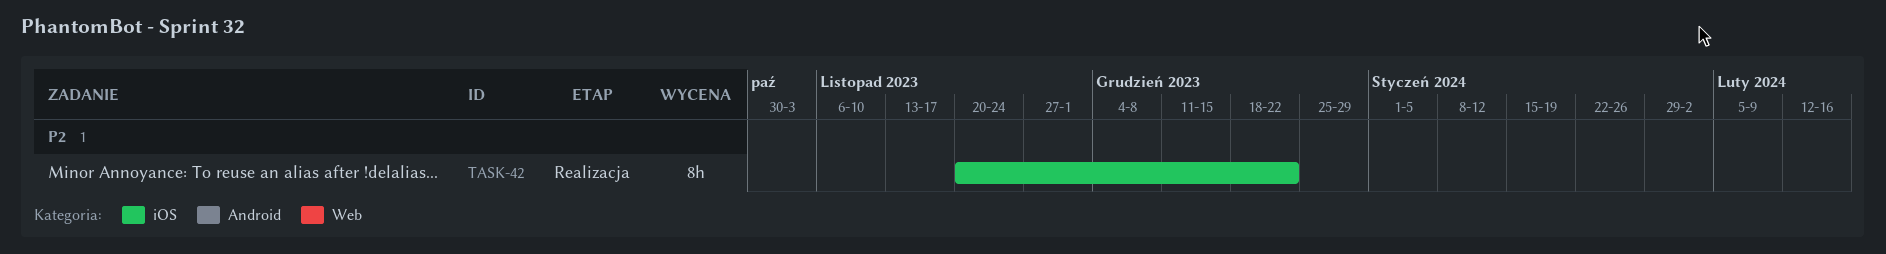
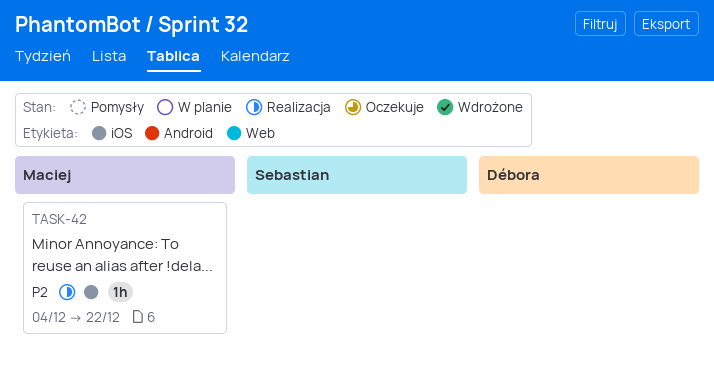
TASK-42, estimate: 8h -> 1h
TASK-42, start: Nov 20 -> Dec 4

